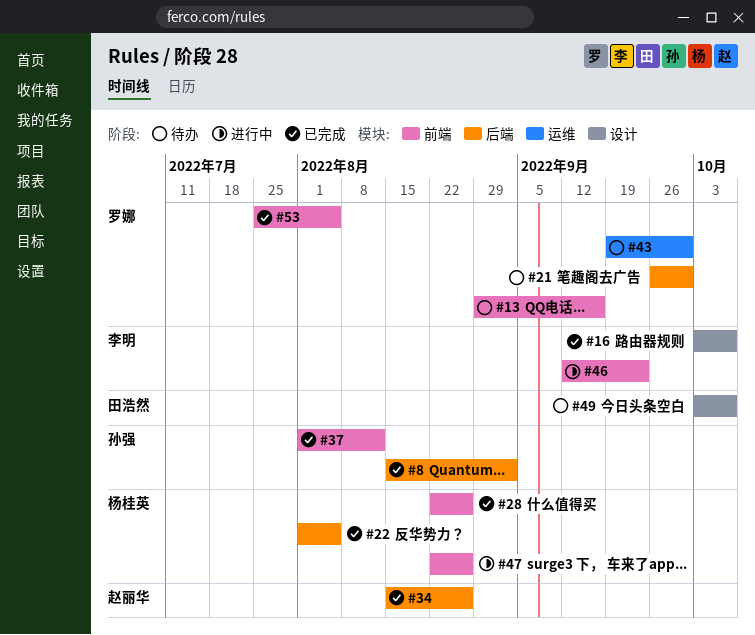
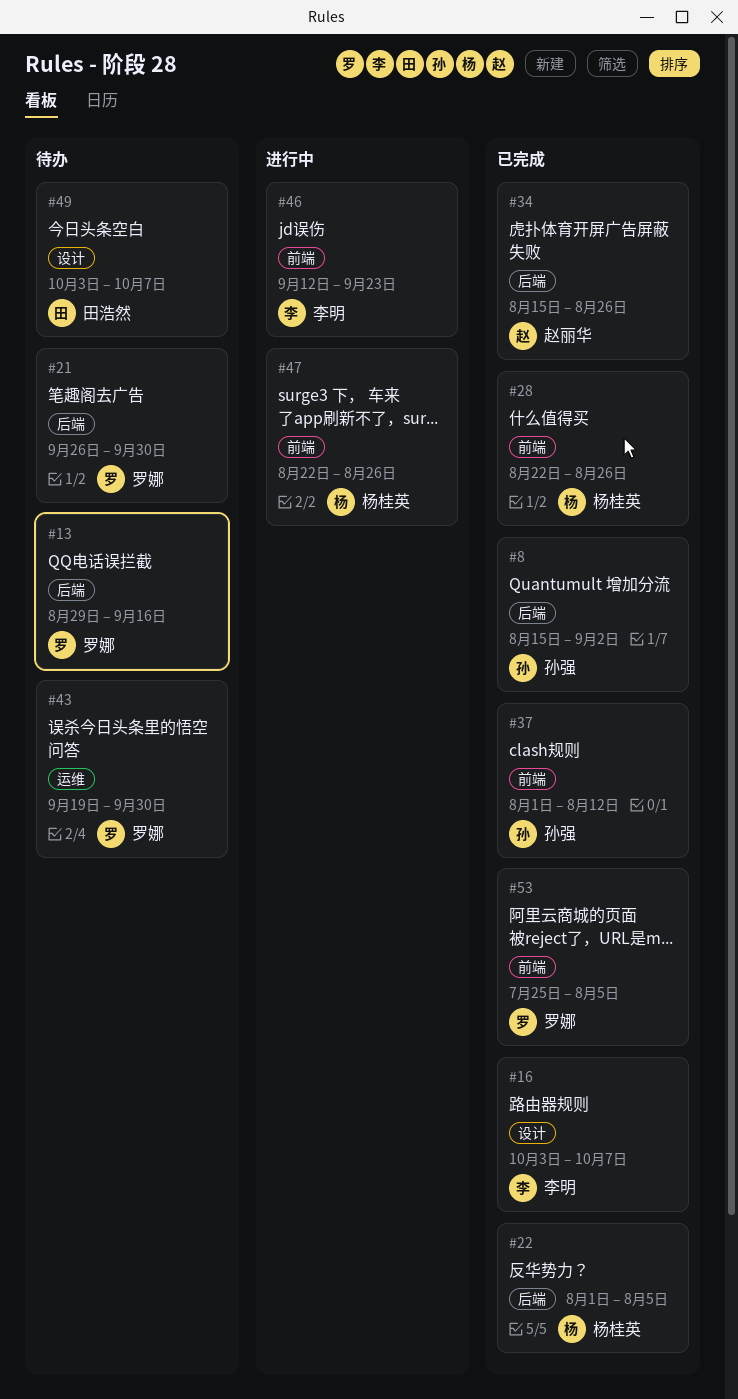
#13, label: 前端 -> 后端

